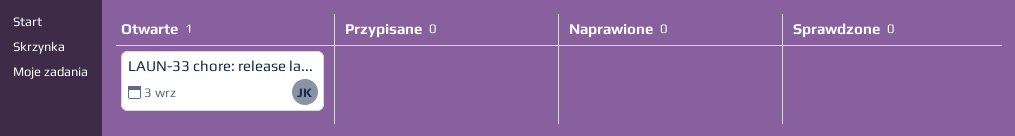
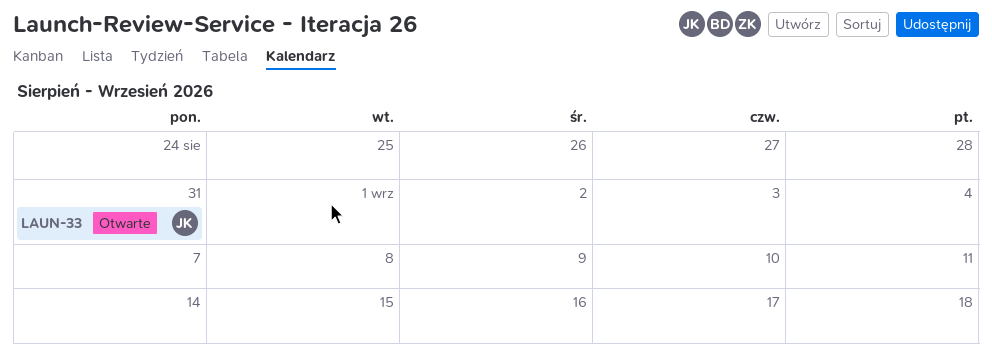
LAUN-33, due: Sep 3 -> Aug 31

